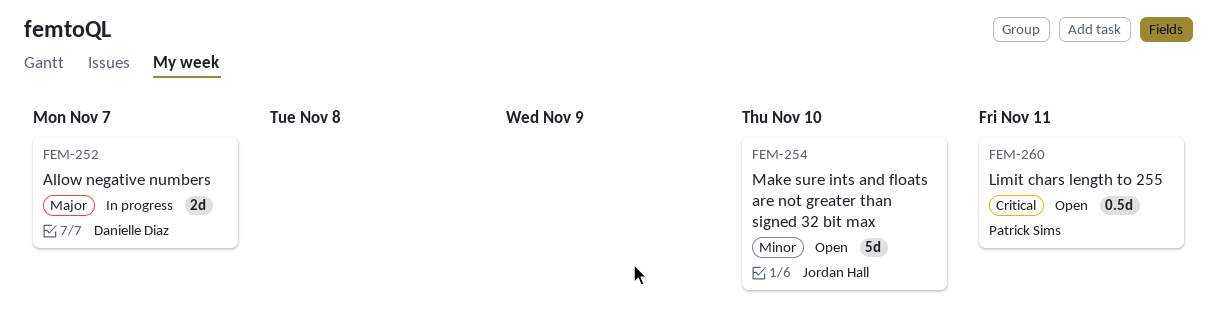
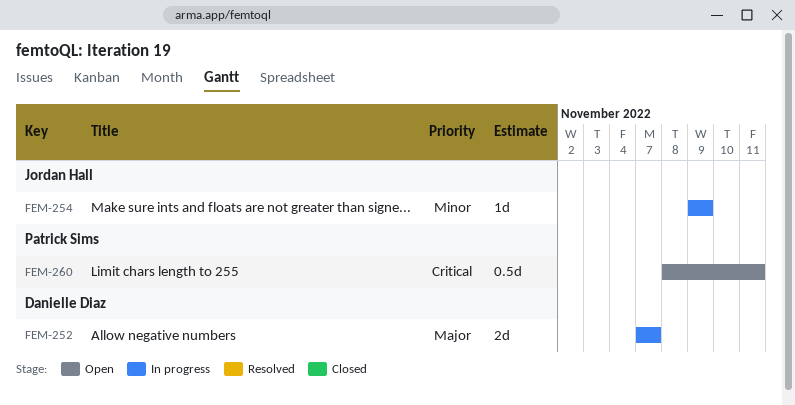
FEM-254, status: Open -> In progress
FEM-254, estimate: 5d -> 1d
FEM-254, due: Nov 10 -> Nov 9

